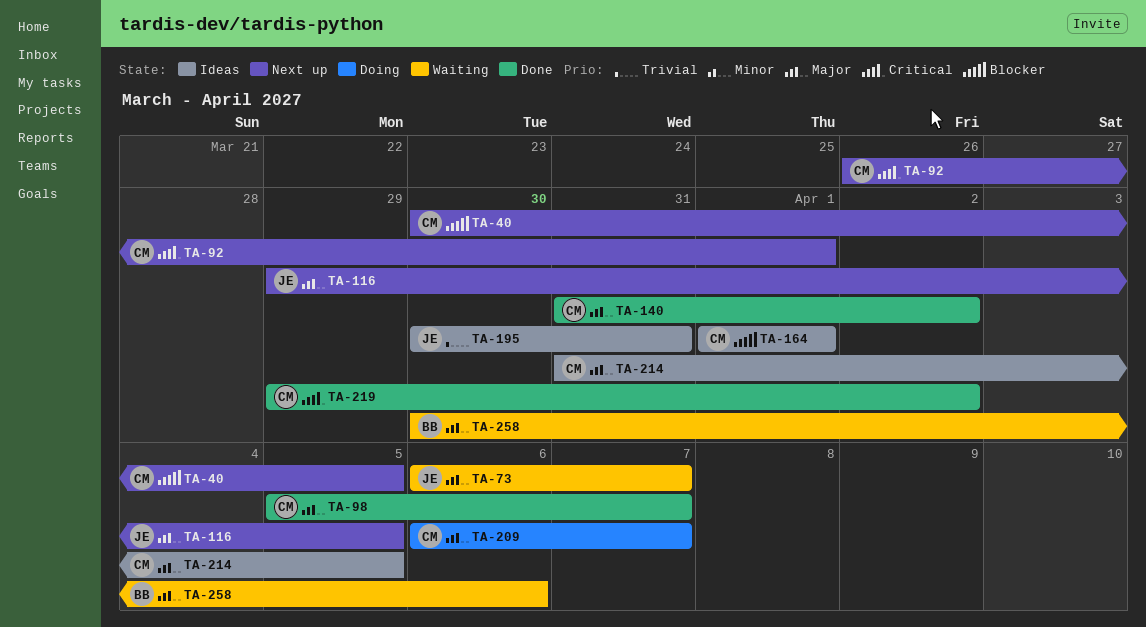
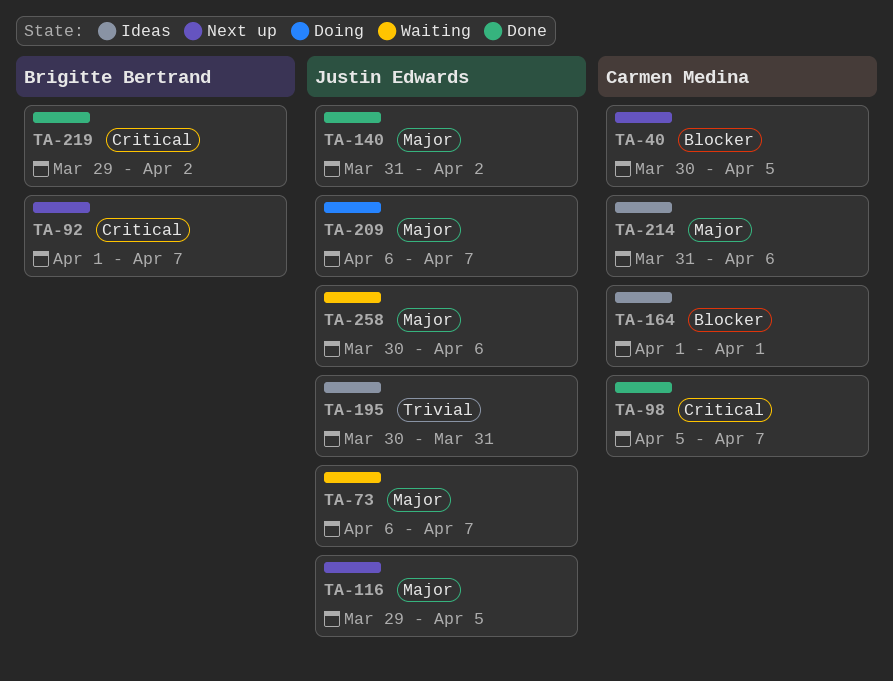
TA-92, owner: Carmen Medina -> Brigitte Bertrand
TA-92, start: Mar 26 -> Apr 1
TA-92, due: Apr 1 -> Apr 7
TA-98, priority: Major -> Critical
TA-140, owner: Carmen Medina -> Justin Edwards
TA-209, owner: Carmen Medina -> Justin Edwards
TA-214, due: Apr 5 -> Apr 6
TA-219, owner: Carmen Medina -> Brigitte Bertrand
TA-258, owner: Brigitte Bertrand -> Justin Edwards

